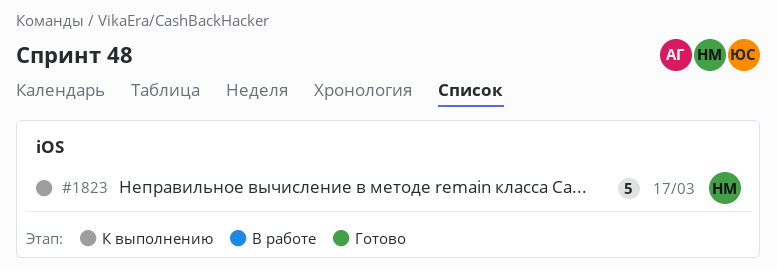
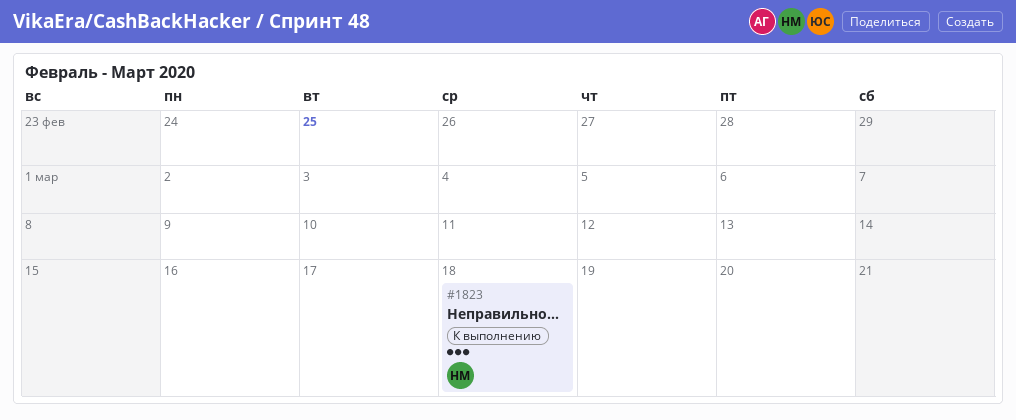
#1823, estimate: 5 -> 3
#1823, due: Mar 17 -> Mar 18

